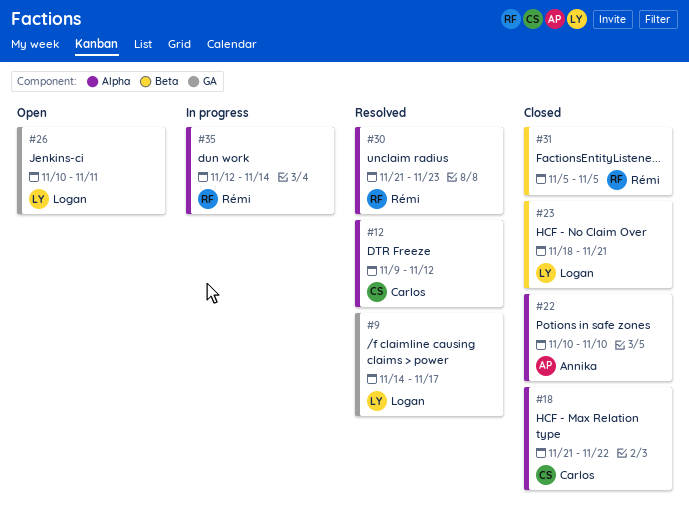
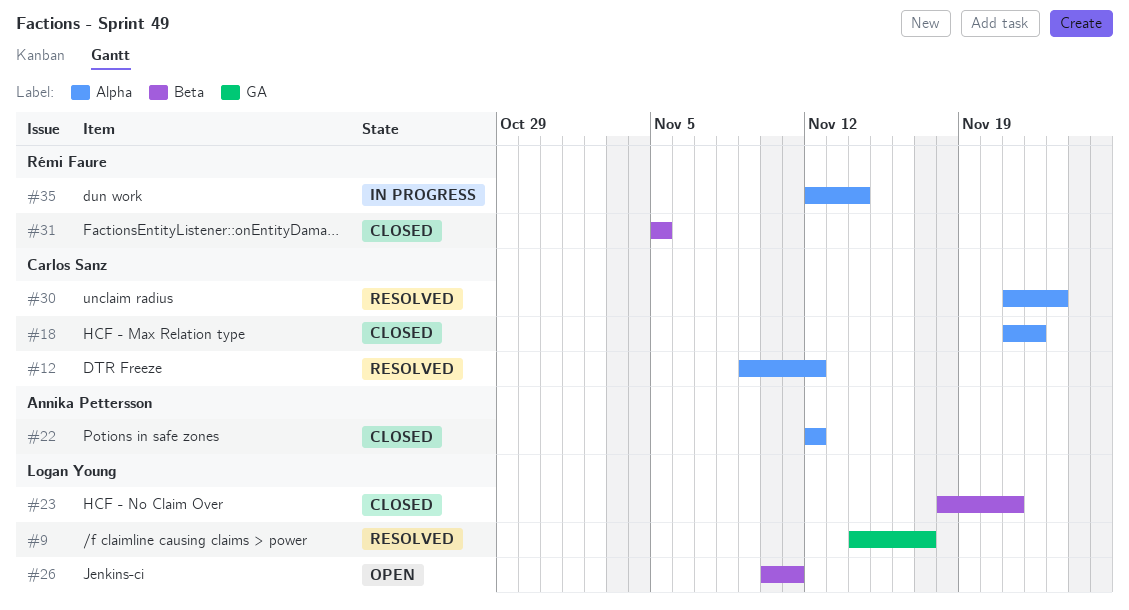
#22, start: Nov 10 -> Nov 12
#22, due: Nov 10 -> Nov 12
#26, label: GA -> Beta
#30, owner: Rémi Faure -> Carlos Sanz

